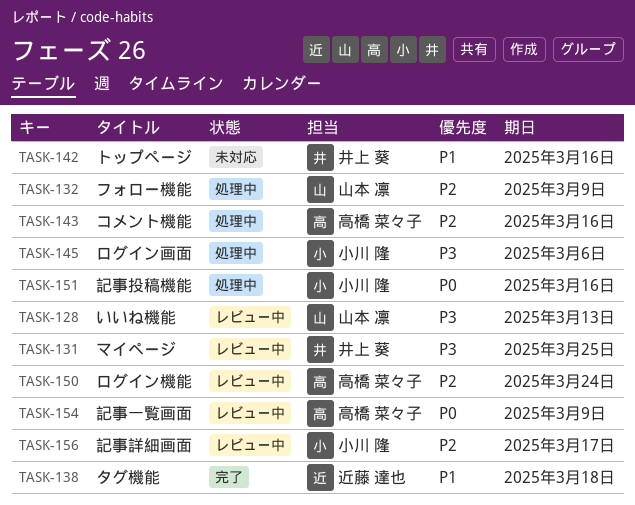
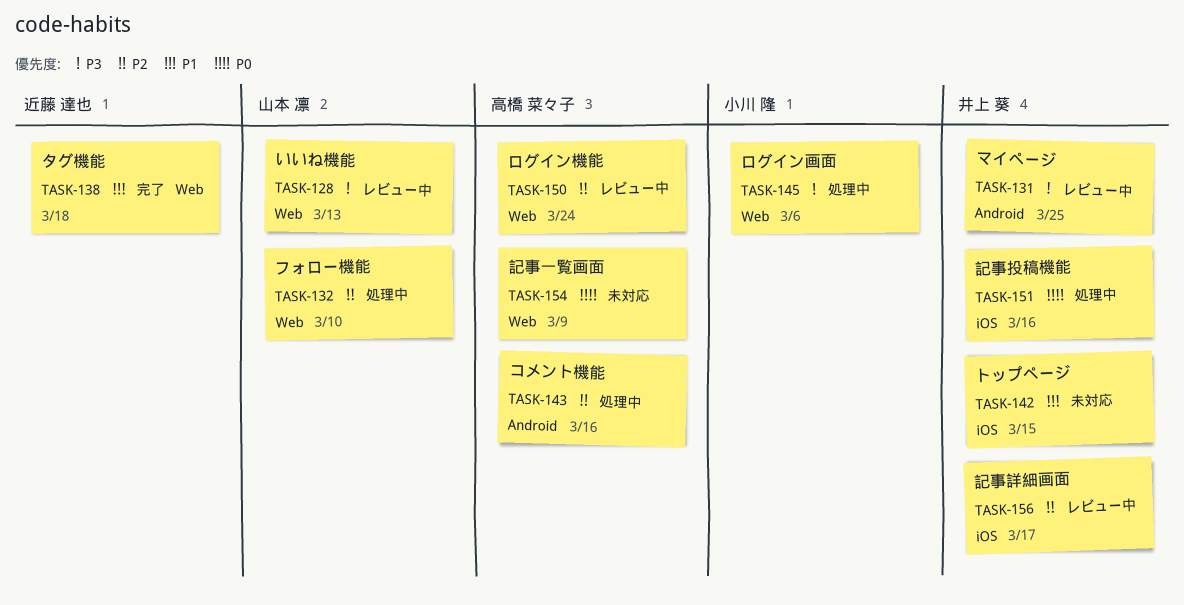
TASK-132, due: Mar 9 -> Mar 10
TASK-142, due: Mar 16 -> Mar 15
TASK-151, owner: 小川 隆 -> 井上 葵
TASK-154, status: レビュー中 -> 未対応
TASK-156, owner: 小川 隆 -> 井上 葵

